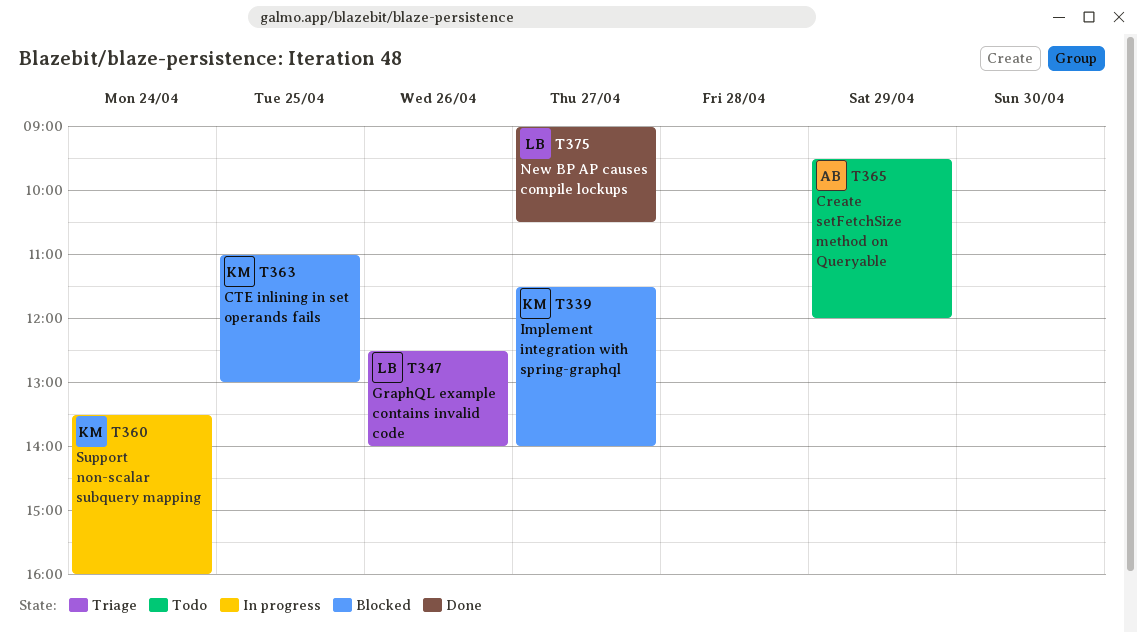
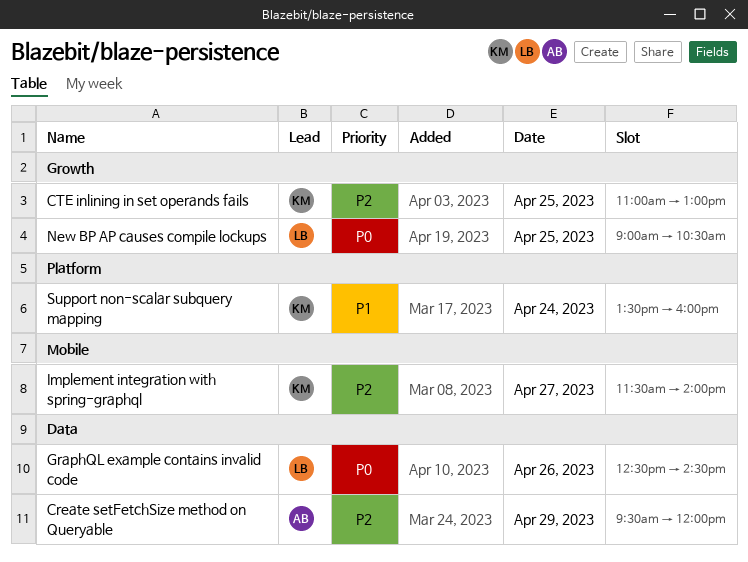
GraphQL example contains invalid code, ends: 14:00 -> 14:30
New BP AP causes compile lockups, day: Apr 27 -> Apr 25

